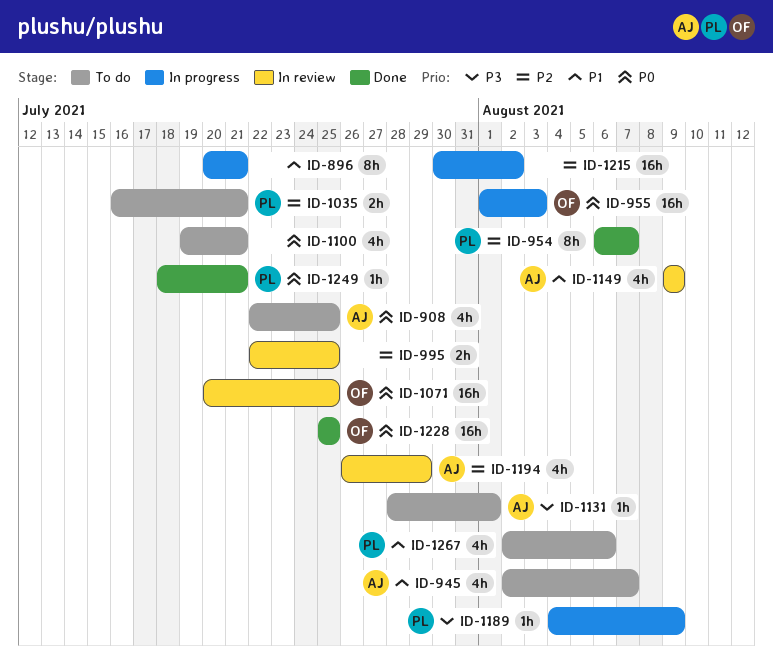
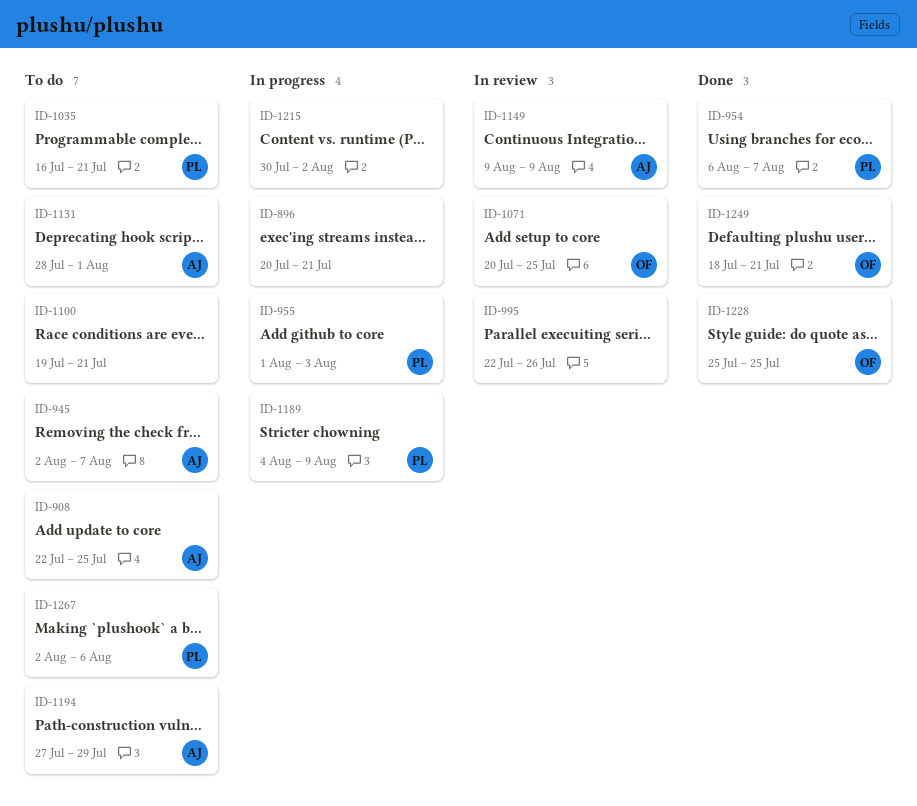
ID-955, owner: OF -> PL
ID-995, due: Jul 25 -> Jul 26
ID-1194, status: In review -> To do
ID-1194, start: Jul 26 -> Jul 27
ID-1249, owner: PL -> OF

